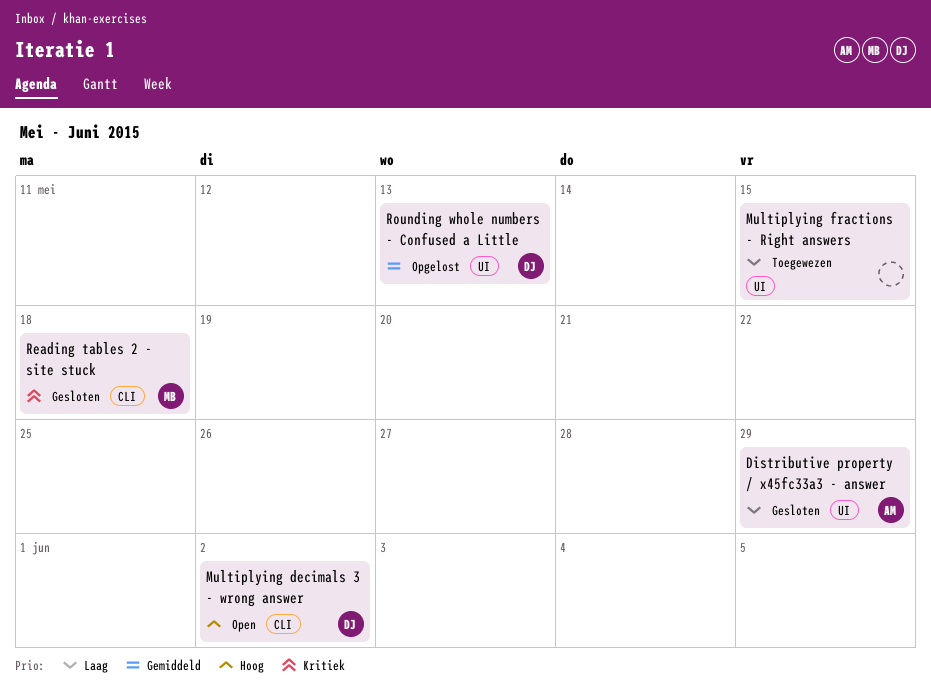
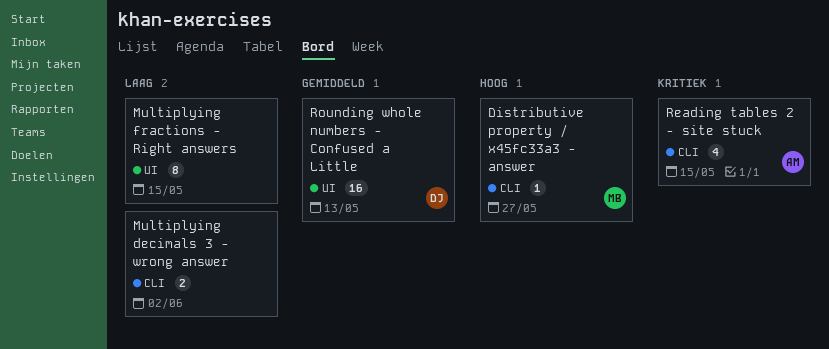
Distributive property / x45fc33a3 - answer, owner: AM -> MB
Distributive property / x45fc33a3 - answer, priority: Laag -> Hoog
Distributive property / x45fc33a3 - answer, label: UI -> CLI
Distributive property / x45fc33a3 - answer, due: May 29 -> May 27
Multiplying decimals 3 - wrong answer, owner: DJ -> none
Multiplying decimals 3 - wrong answer, priority: Hoog -> Laag
Reading tables 2 - site stuck, owner: MB -> AM
Reading tables 2 - site stuck, due: May 18 -> May 15

